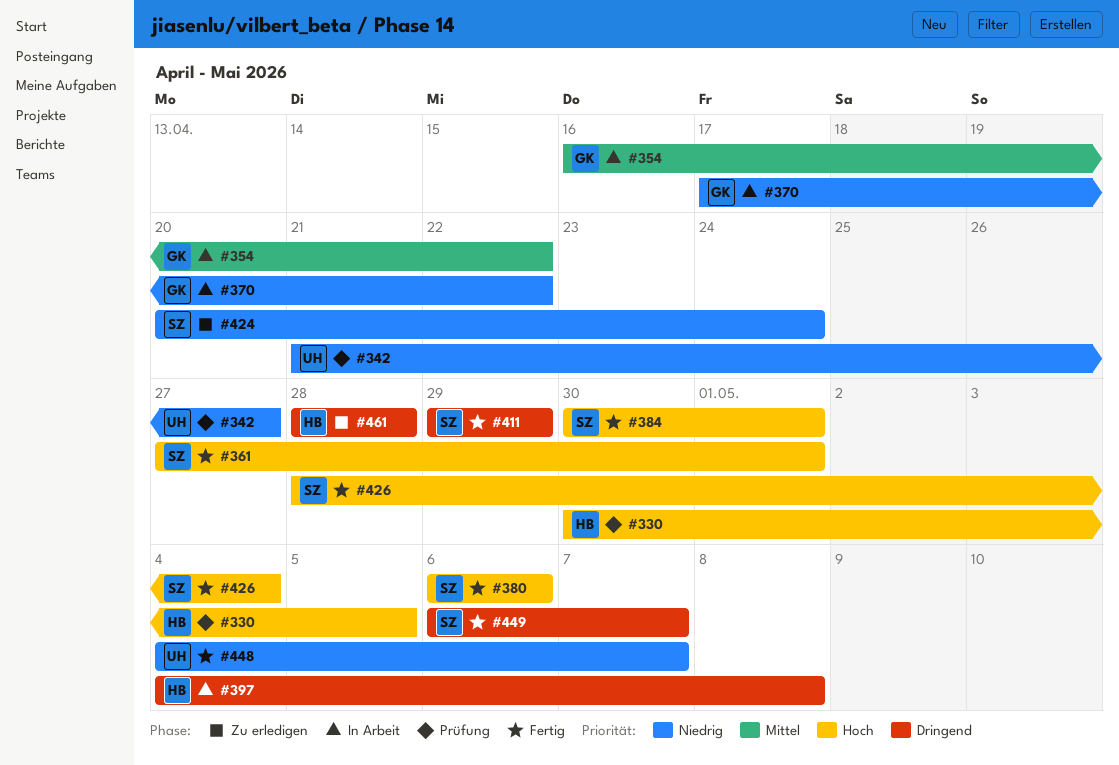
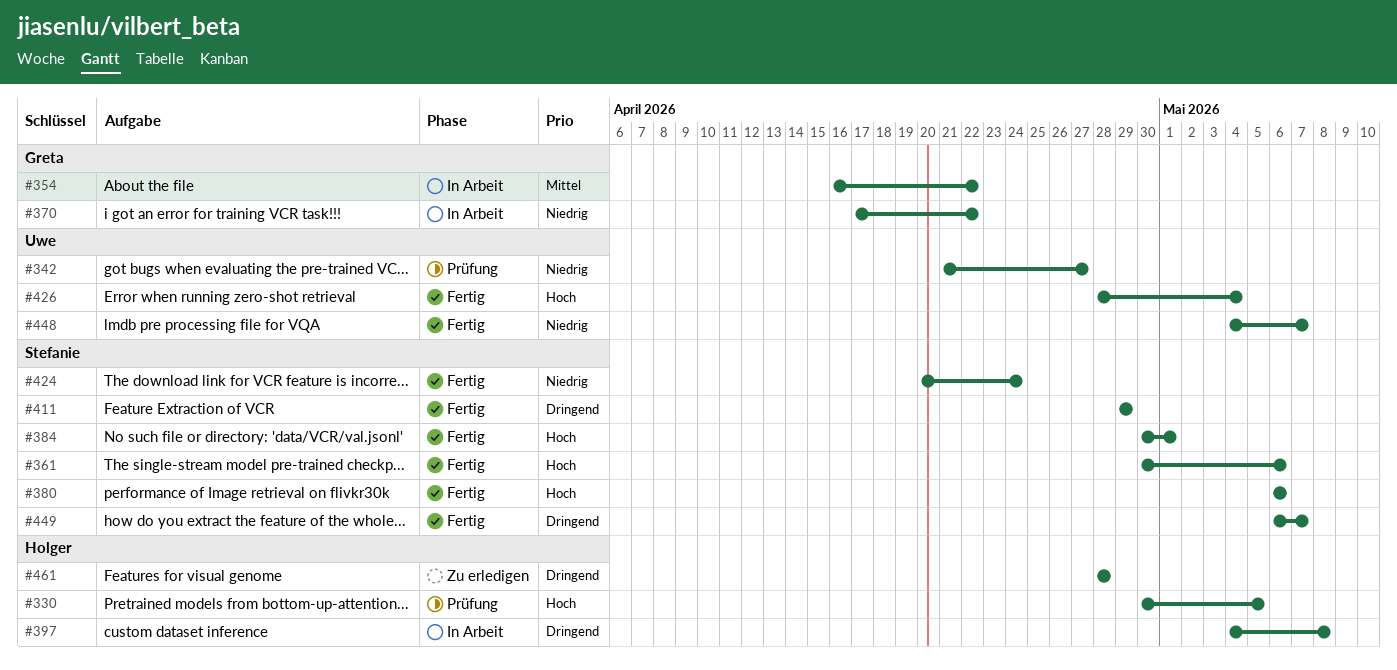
#361, start: Apr 27 -> Apr 30
#361, due: May 1 -> May 6
#424, status: Zu erledigen -> Fertig
#426, owner: Stefanie -> Uwe

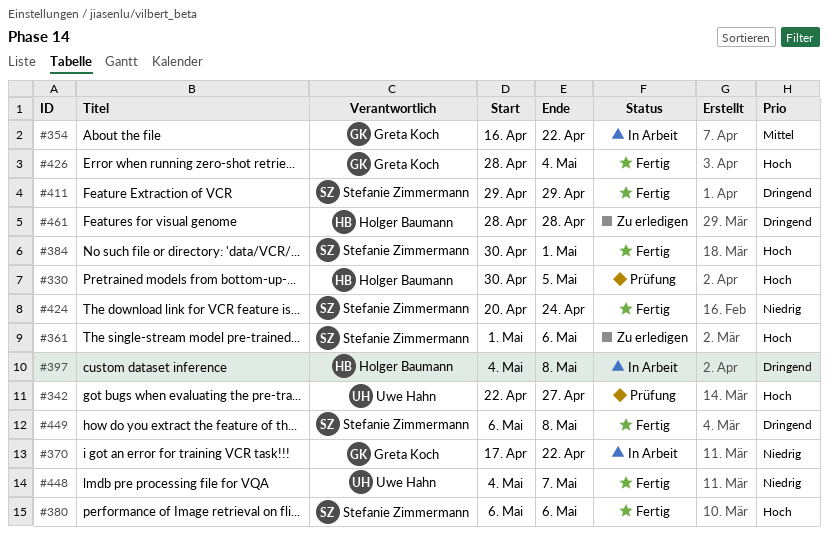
#342, priority: Niedrig -> Hoch
#342, start: Apr 21 -> Apr 22
#361, status: Fertig -> Zu erledigen
#361, start: Apr 30 -> May 1
#426, owner: Uwe Hahn -> Greta Koch
#449, due: May 7 -> May 8

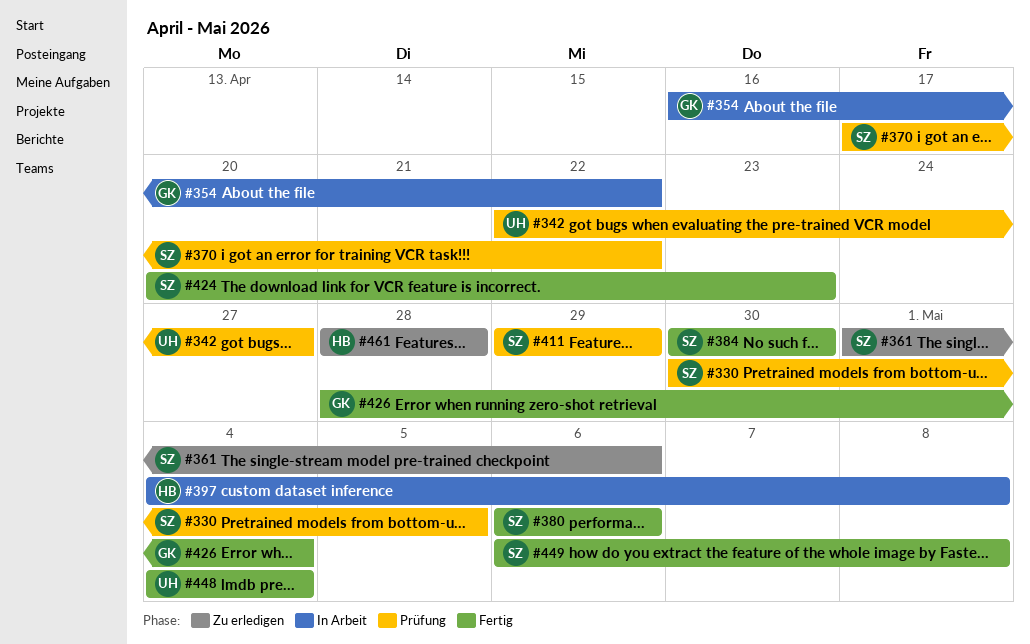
#330, owner: Holger Baumann -> Stefanie Zimmermann
#370, status: In Arbeit -> Prüfung
#370, owner: Greta Koch -> Stefanie Zimmermann
#384, due: May 1 -> Apr 30
#411, status: Fertig -> Prüfung
#424, due: Apr 24 -> Apr 23
#448, due: May 7 -> May 4

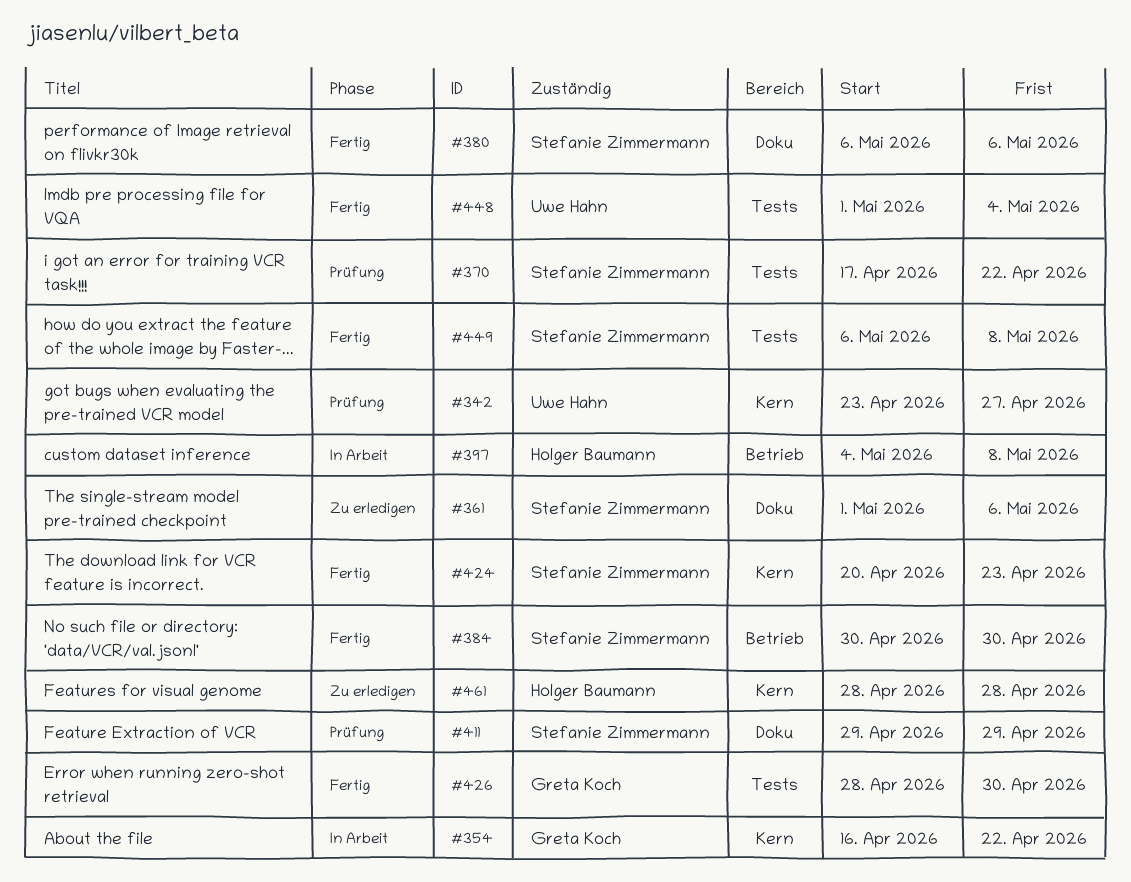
#330: present -> none
#342, start: Apr 22 -> Apr 23
#426, due: May 4 -> Apr 30
#448, start: May 4 -> May 1

